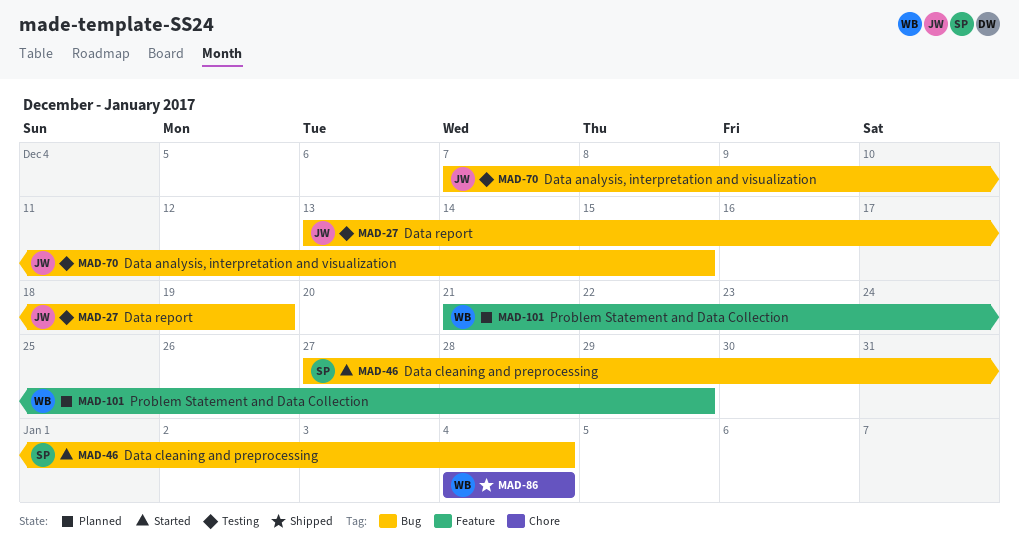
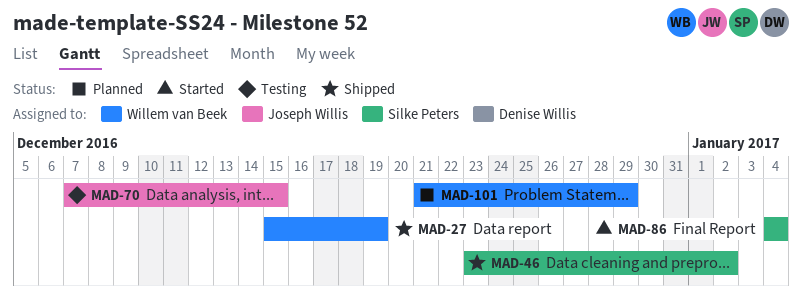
MAD-27, status: Testing -> Shipped
MAD-27, owner: Joseph Willis -> Willem van Beek
MAD-27, start: Dec 13 -> Dec 15
MAD-46, status: Started -> Shipped
MAD-46, start: Dec 27 -> Dec 23
MAD-46, due: Jan 4 -> Jan 2
MAD-86, status: Shipped -> Started
MAD-86, owner: Willem van Beek -> Silke Peters

